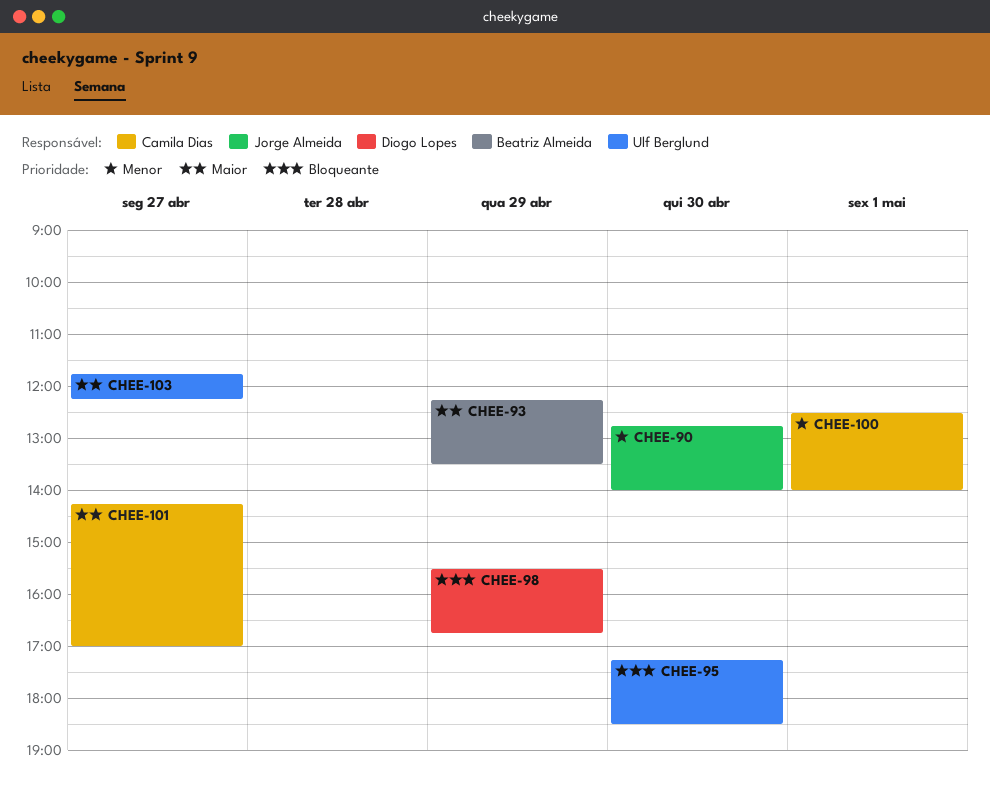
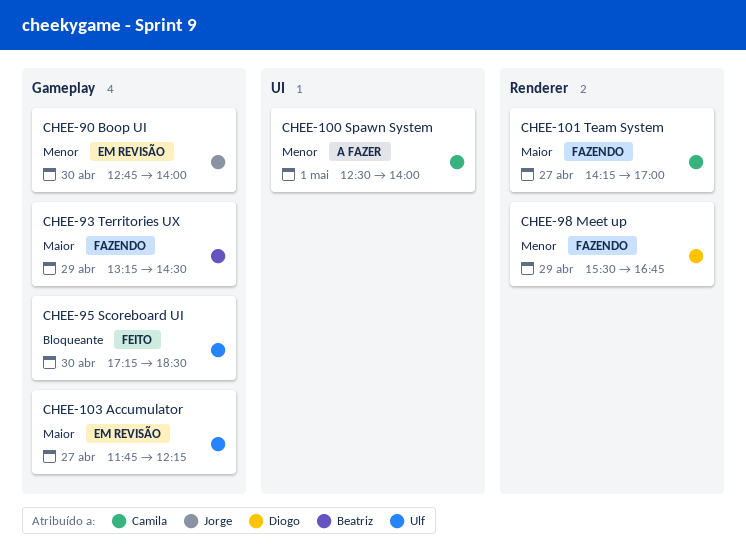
CHEE-93, begins: 12:15 -> 13:15
CHEE-93, ends: 13:30 -> 14:30
CHEE-98, priority: Bloqueante -> Menor

